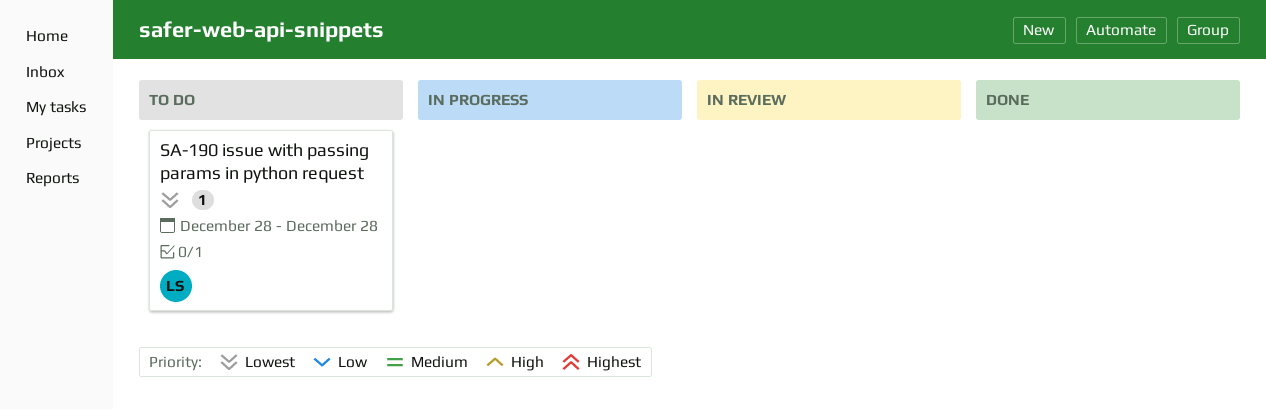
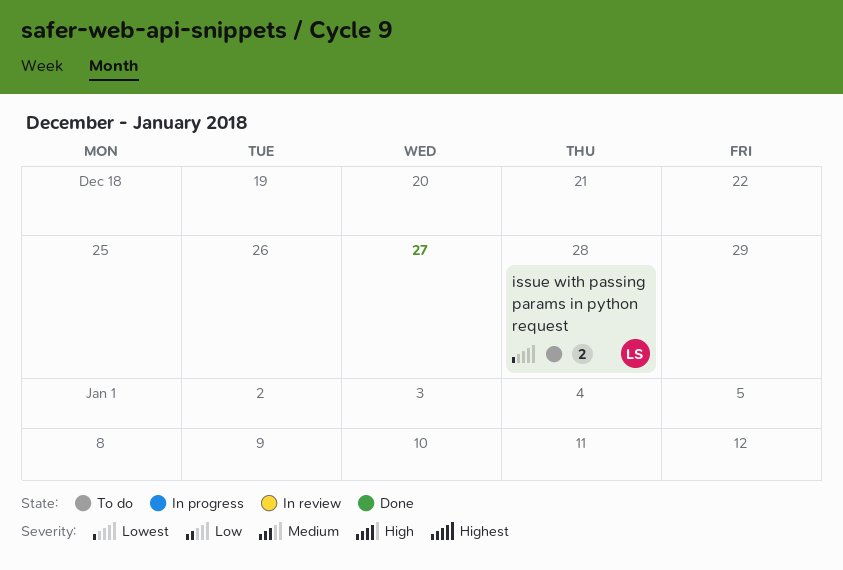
issue with passing params in python request, estimate: 1 -> 2

